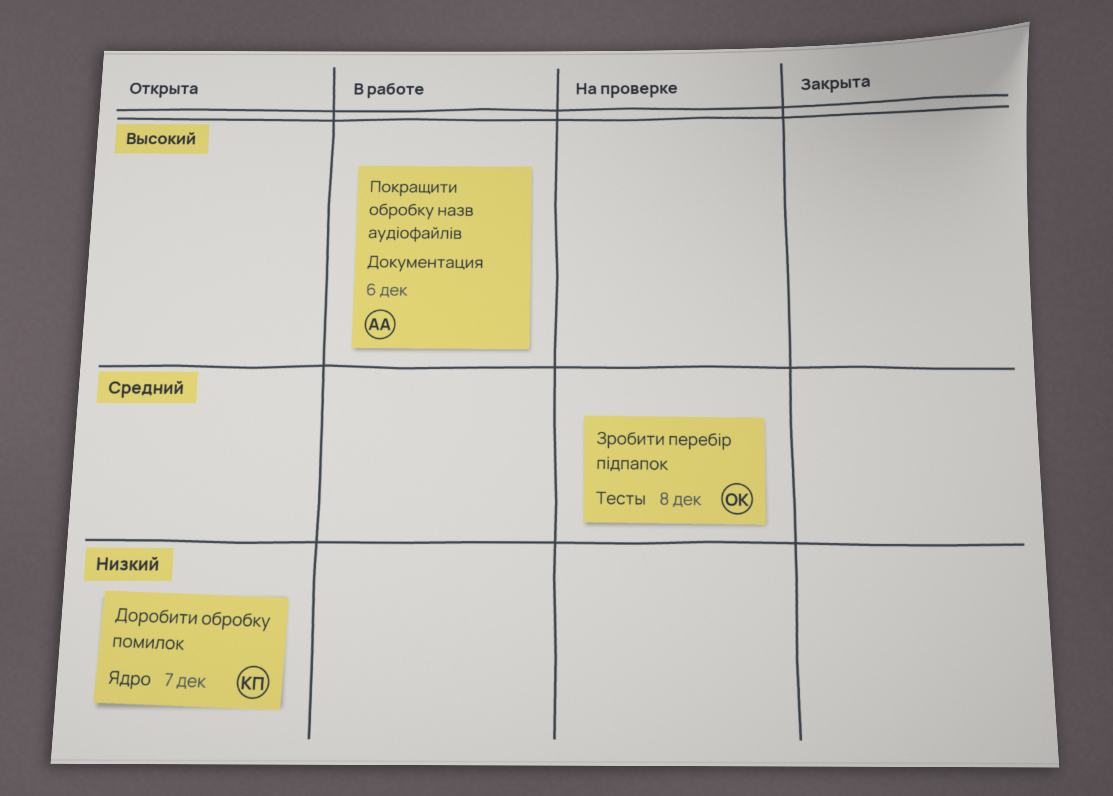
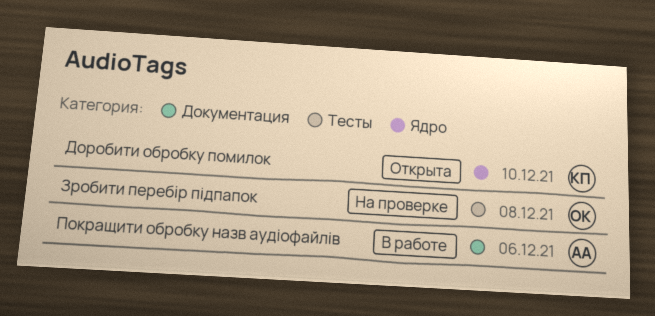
Доробити обробку помилок, due: Dec 7 -> Dec 10

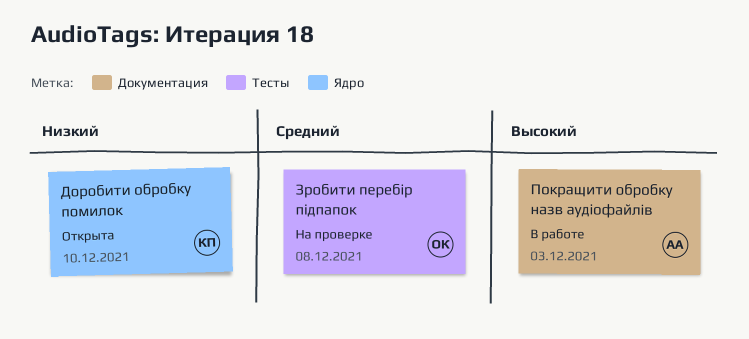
Покращити обробку назв аудіофайлів, due: Dec 6 -> Dec 3

